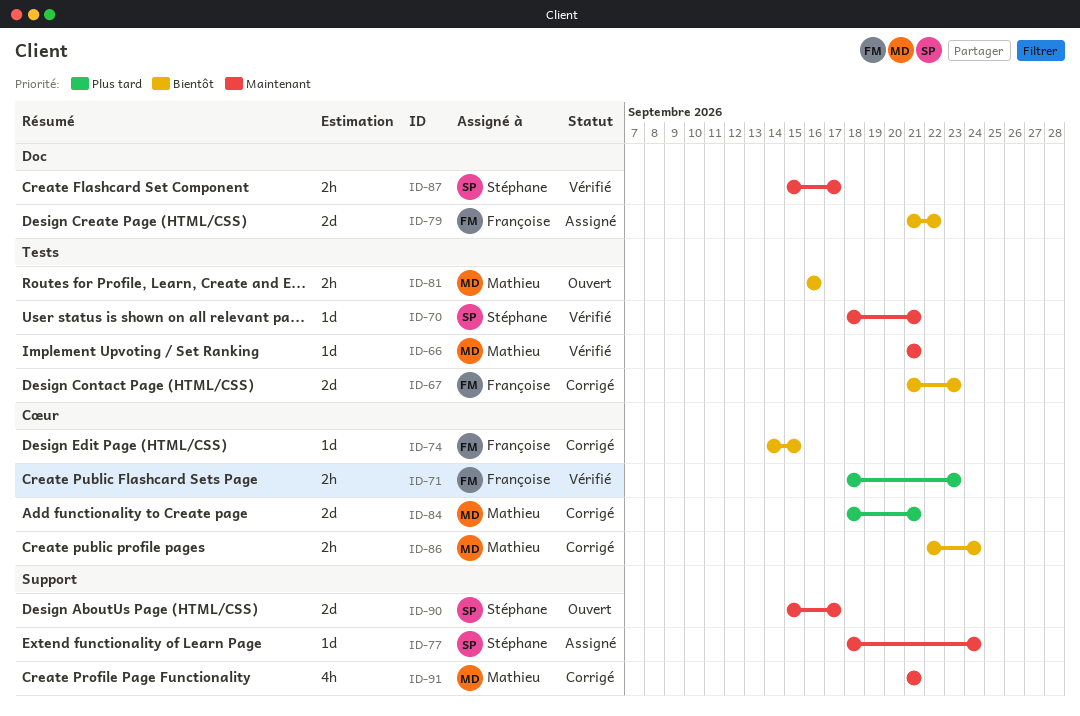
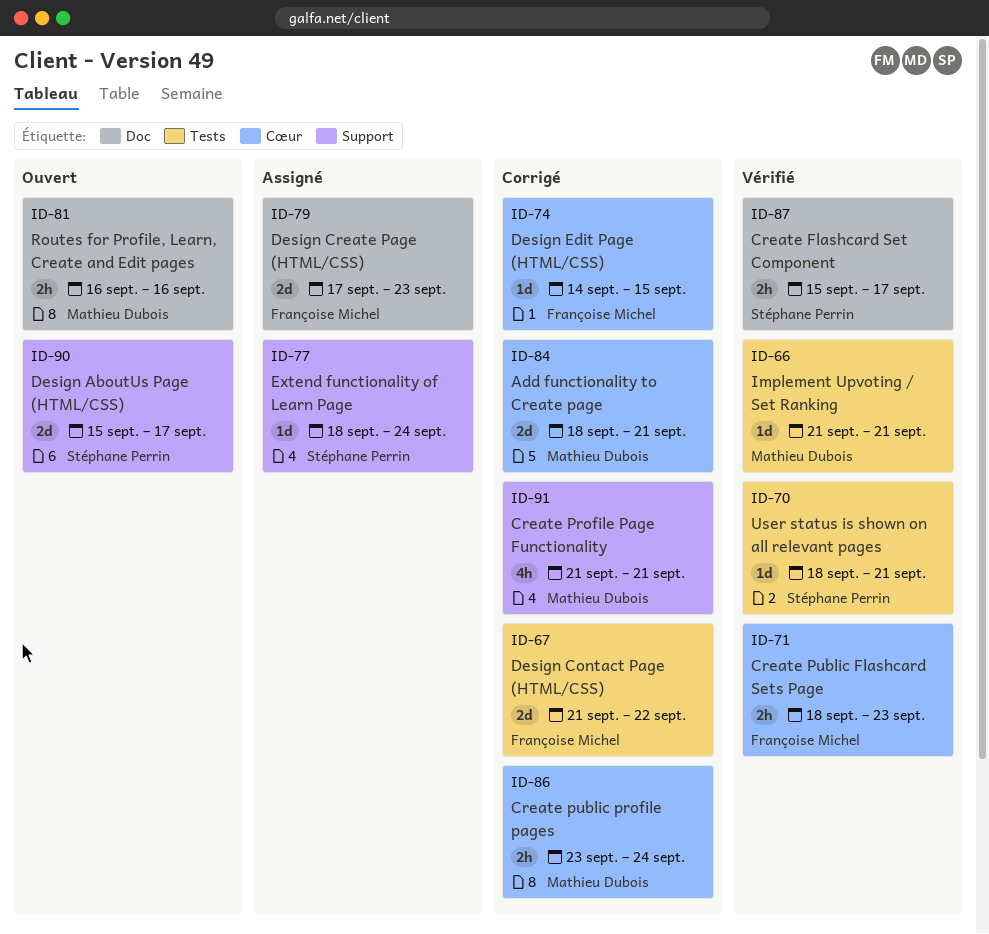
ID-67, due: Sep 23 -> Sep 22
ID-79, start: Sep 21 -> Sep 17
ID-79, due: Sep 22 -> Sep 23
ID-81, label: Tests -> Doc
ID-86, start: Sep 22 -> Sep 23

